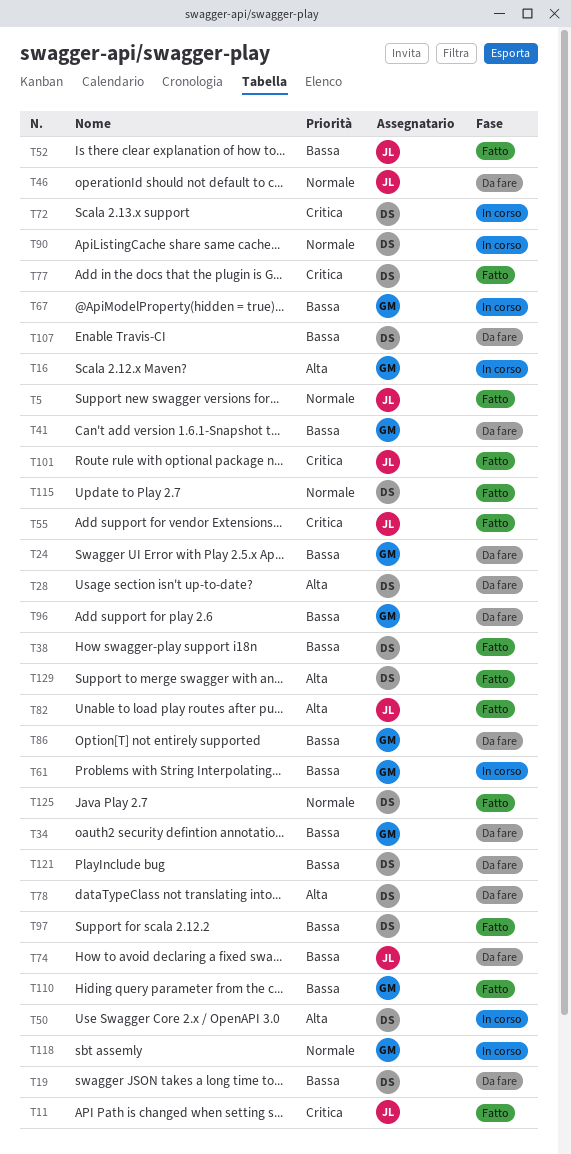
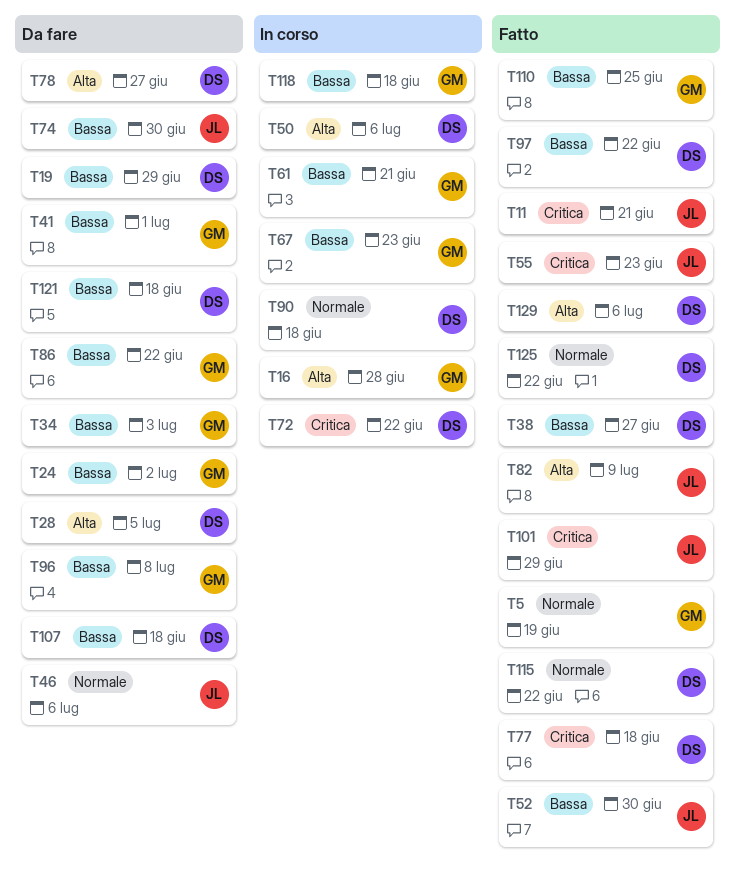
T5, owner: JL -> GM
T118, priority: Normale -> Bassa

